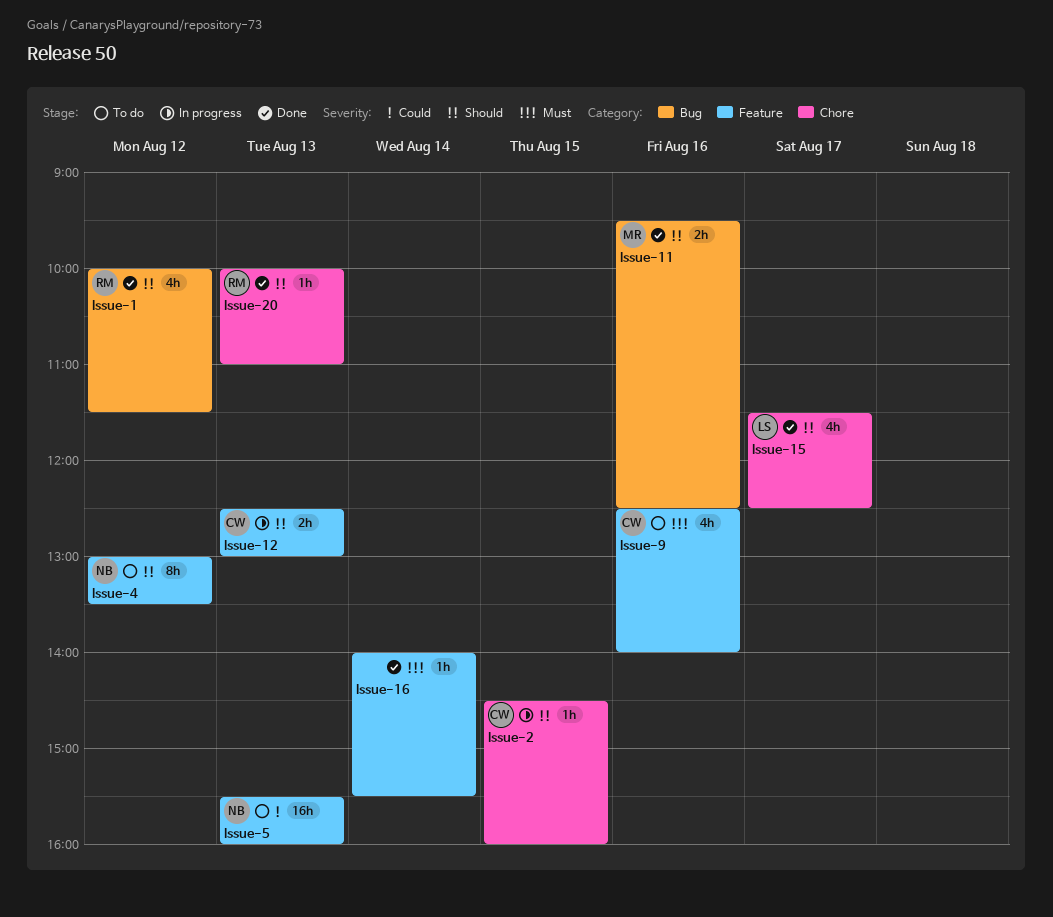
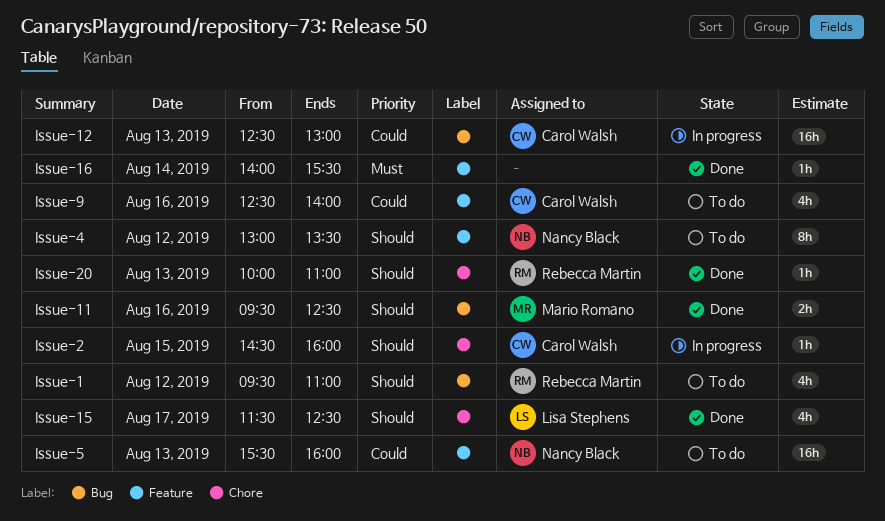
Issue-1, status: Done -> To do
Issue-1, begins: 10:00 -> 09:30
Issue-1, ends: 11:30 -> 11:00
Issue-12, priority: Should -> Could
Issue-12, label: Feature -> Bug
Issue-12, estimate: 2h -> 16h
Issue-9, priority: Must -> Could

